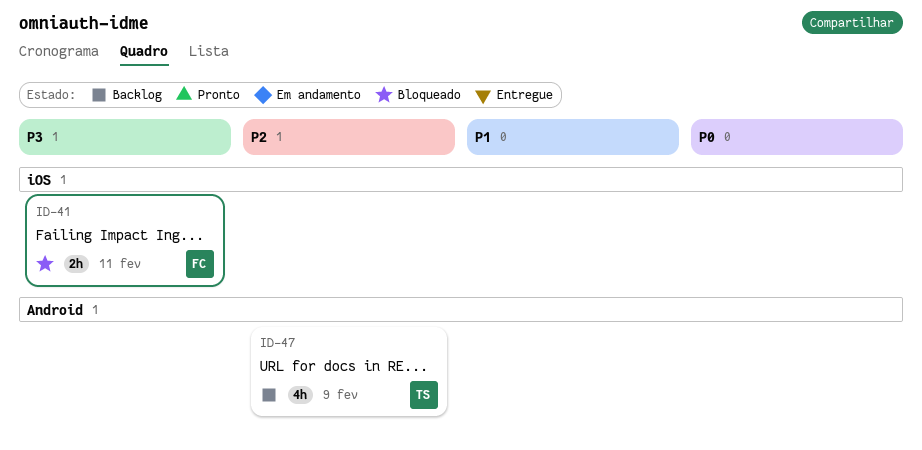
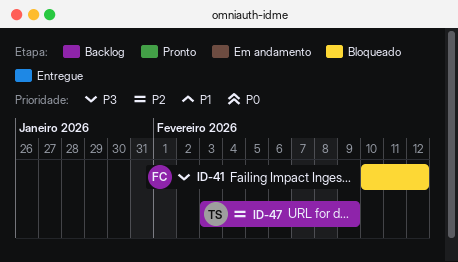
ID-41, due: Feb 11 -> Feb 12

